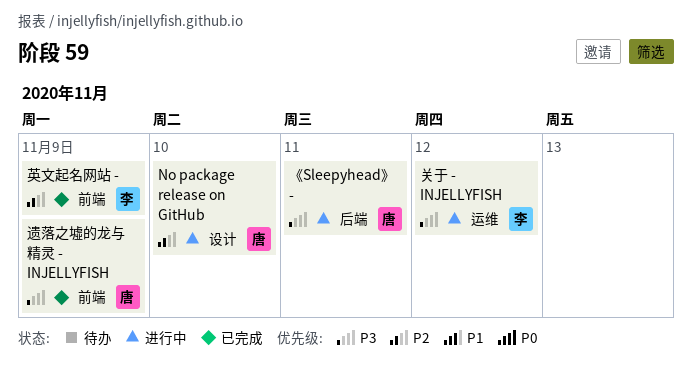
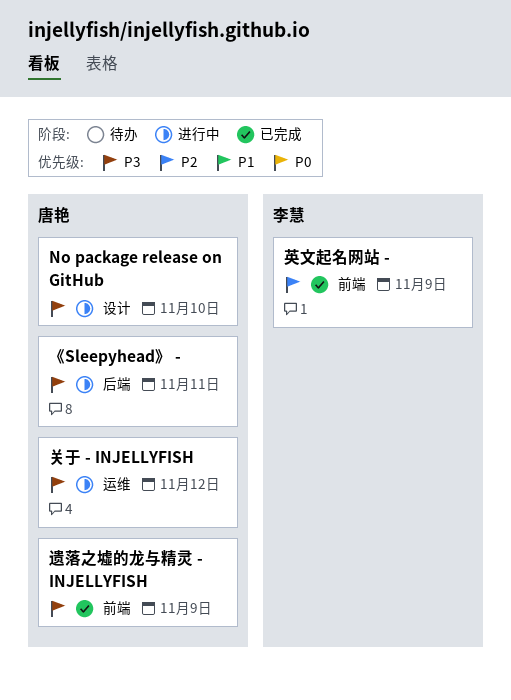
No package release on GitHub, priority: P2 -> P3
关于 - INJELLYFISH, owner: 李慧 -> 唐艳

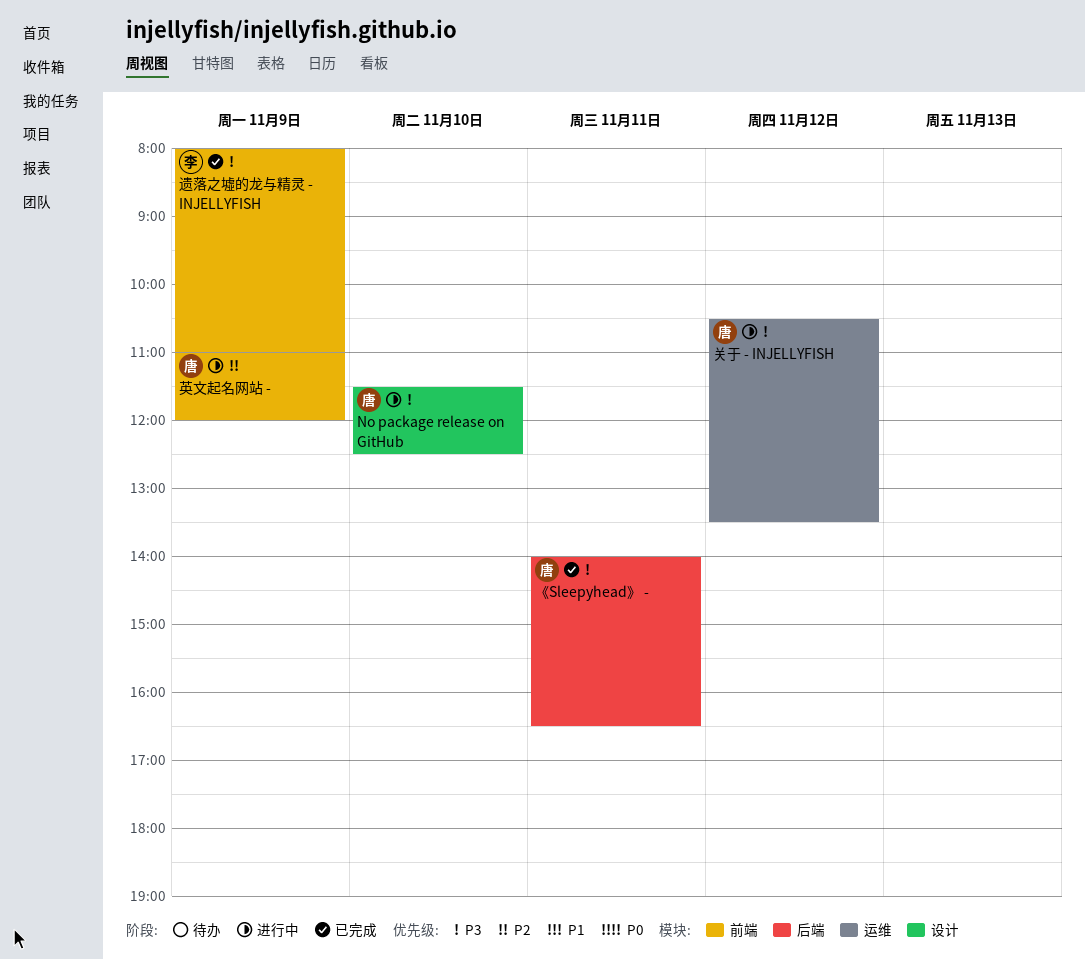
《Sleepyhead》 -, status: 进行中 -> 已完成
英文起名网站 -, status: 已完成 -> 进行中
英文起名网站 -, owner: 李慧 -> 唐艳
遗落之墟的龙与精灵 - INJELLYFISH, owner: 唐艳 -> 李慧

